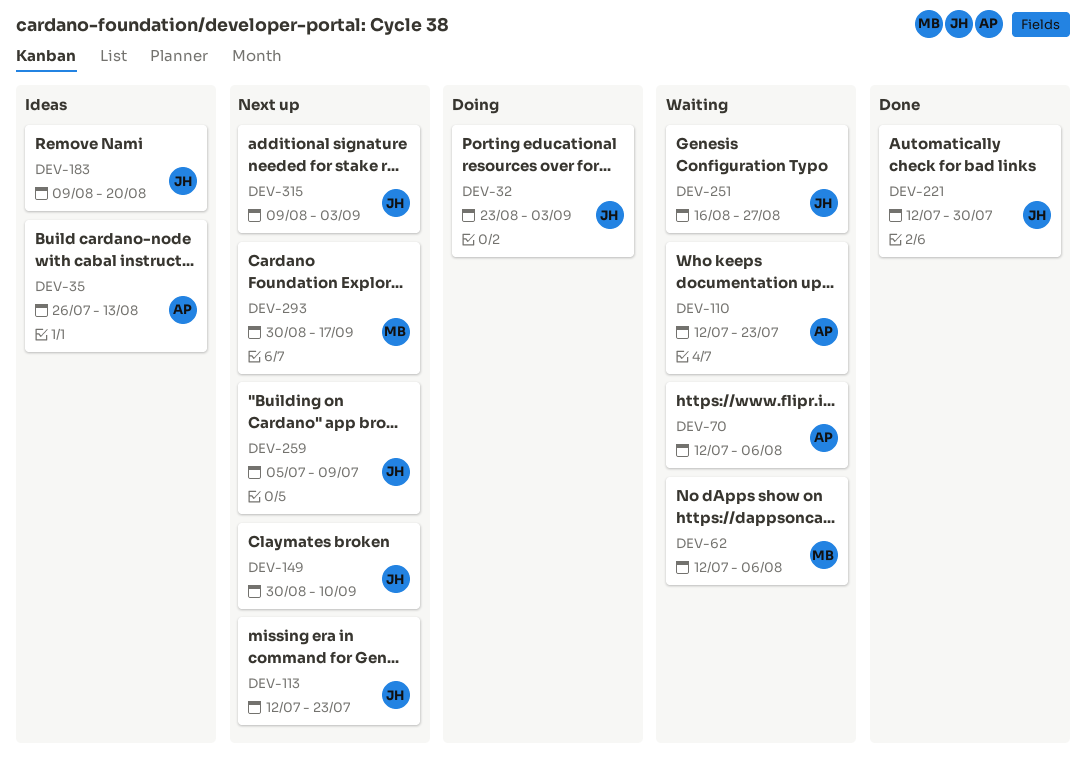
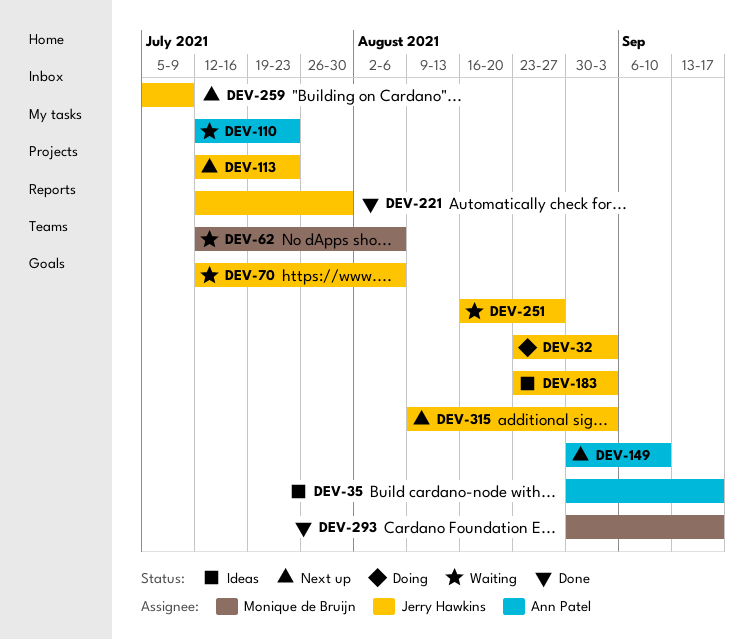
DEV-35, start: Jul 26 -> Aug 30
DEV-35, due: Aug 13 -> Sep 17
DEV-70, owner: Ann Patel -> Jerry Hawkins
DEV-149, owner: Jerry Hawkins -> Ann Patel
DEV-183, start: Aug 9 -> Aug 23
DEV-183, due: Aug 20 -> Sep 3
DEV-293, status: Next up -> Done

